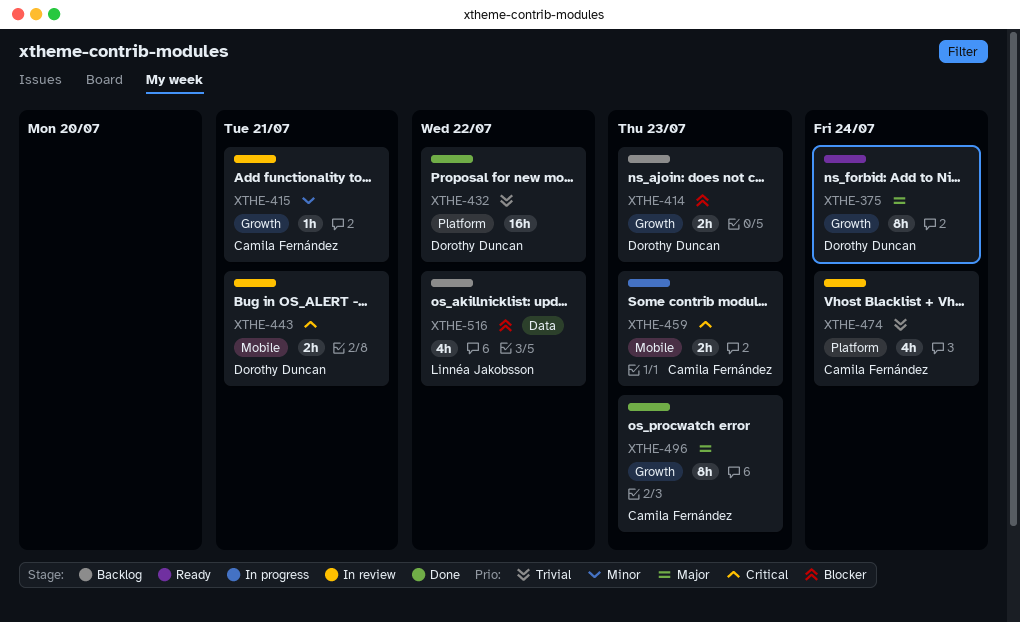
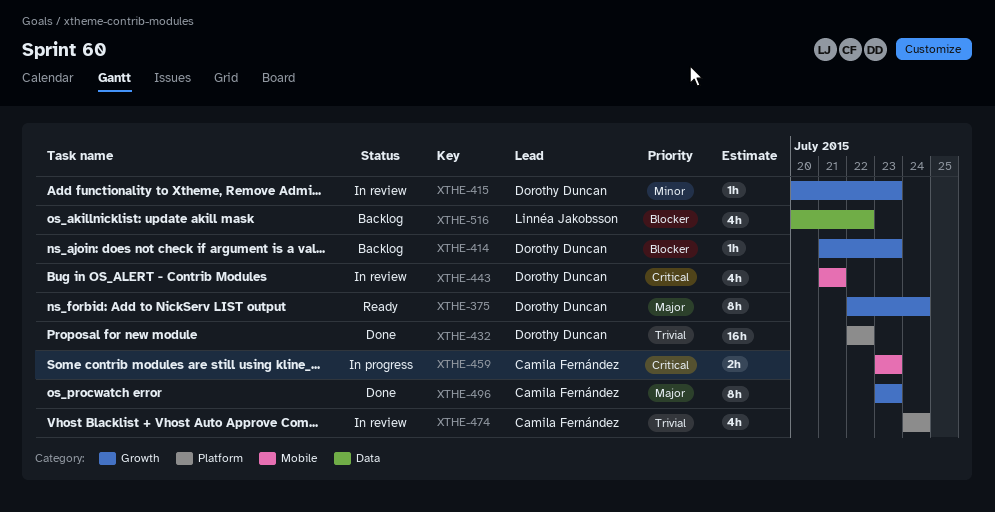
XTHE-414, estimate: 2h -> 1h
XTHE-415, owner: Camila Fernández -> Dorothy Duncan
XTHE-415, due: Jul 21 -> Jul 23
XTHE-443, estimate: 2h -> 4h

